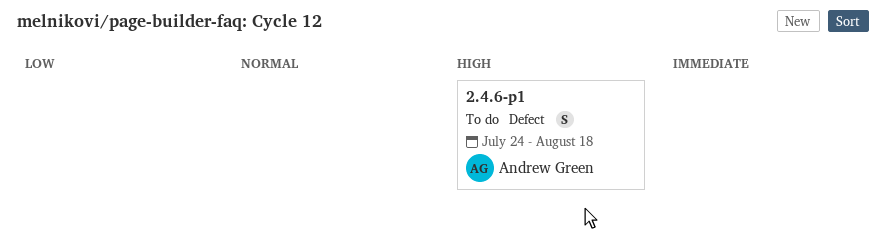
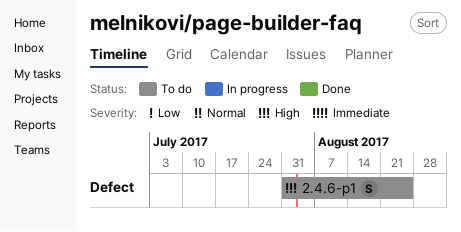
2.4.6-p1, start: Jul 24 -> Jul 31
2.4.6-p1, due: Aug 18 -> Aug 25

